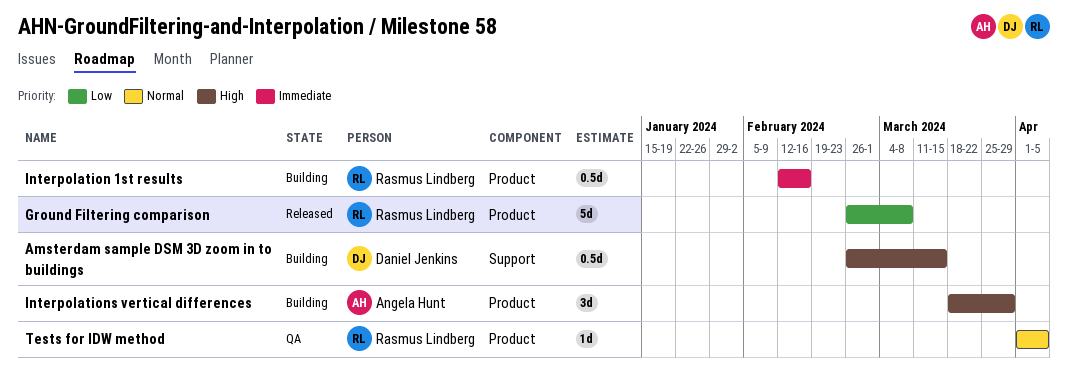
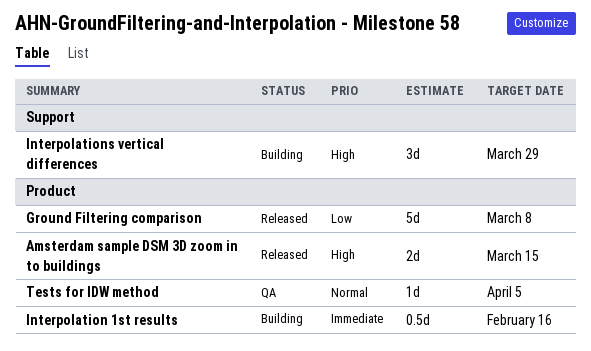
Amsterdam sample DSM 3D zoom in to buildings, status: Building -> Released
Amsterdam sample DSM 3D zoom in to buildings, label: Support -> Product
Amsterdam sample DSM 3D zoom in to buildings, estimate: 0.5d -> 2d
Interpolations vertical differences, label: Product -> Support

